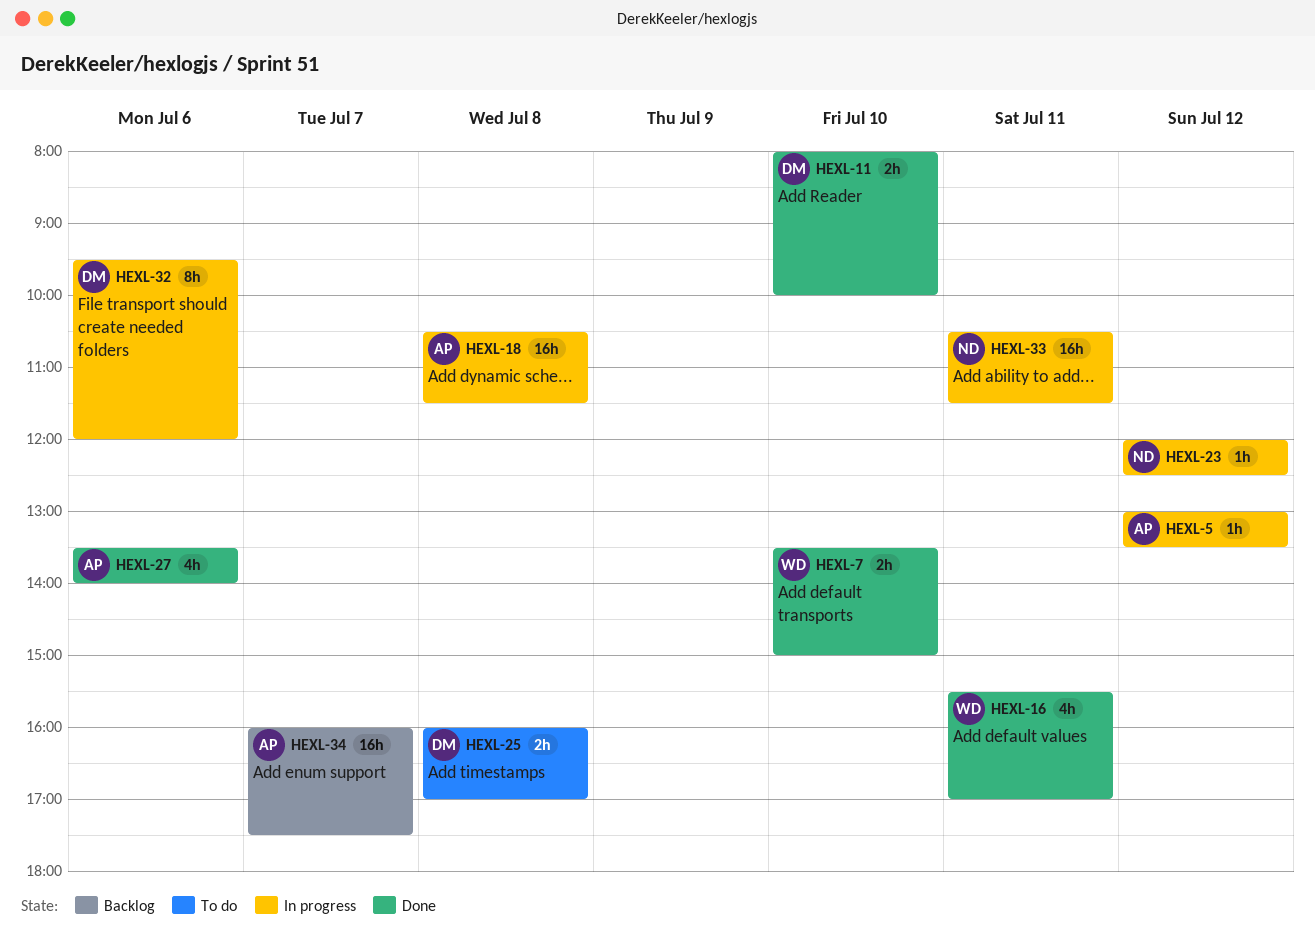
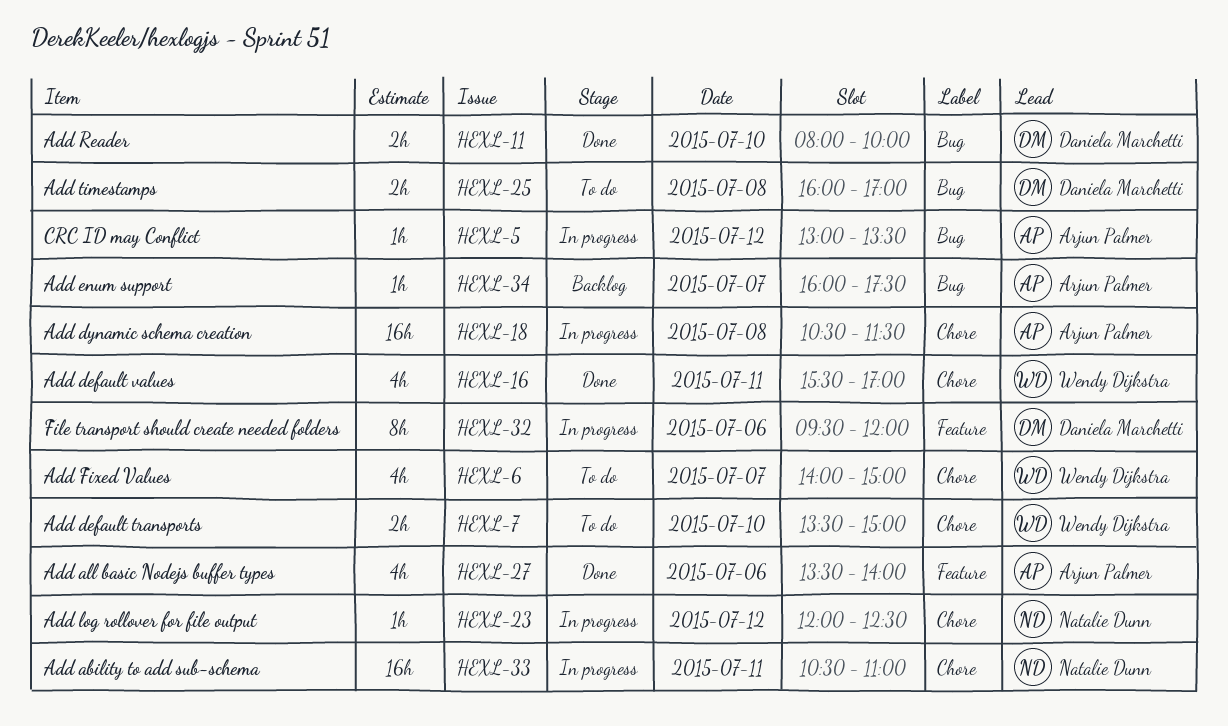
HEXL-6: none -> present
HEXL-7, status: Done -> To do
HEXL-33, ends: 11:30 -> 11:00
HEXL-34, estimate: 16h -> 1h

